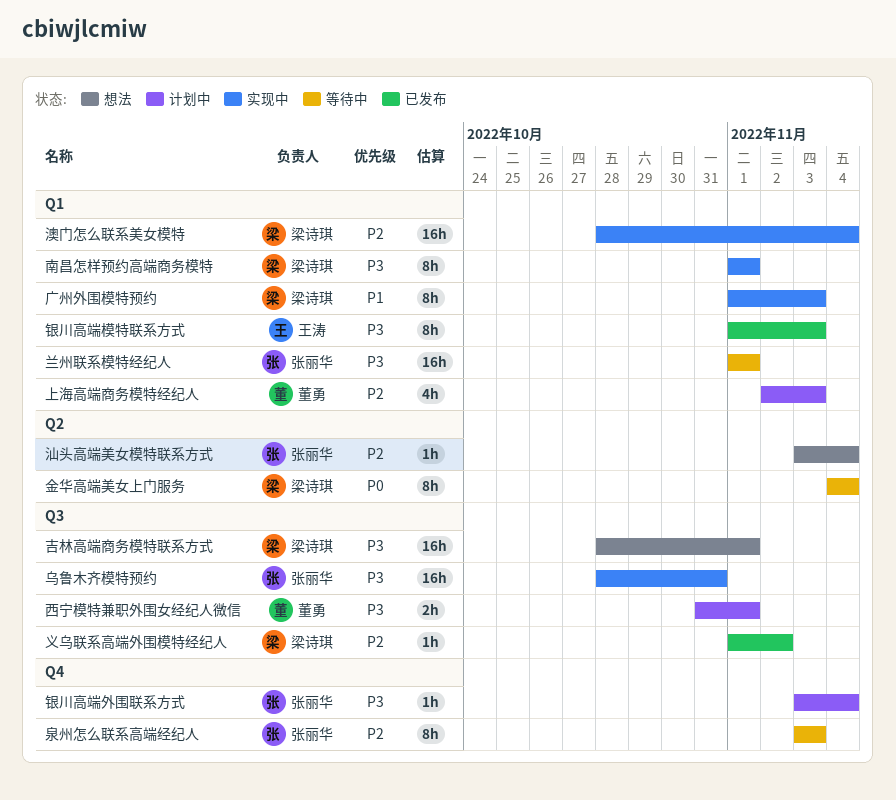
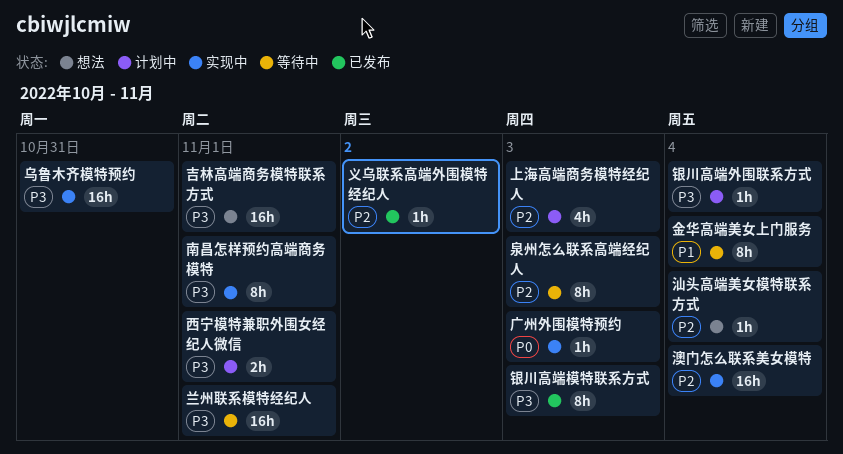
广州外围模特预约, priority: P1 -> P0
广州外围模特预约, estimate: 8h -> 1h
金华高端美女上门服务, priority: P0 -> P1

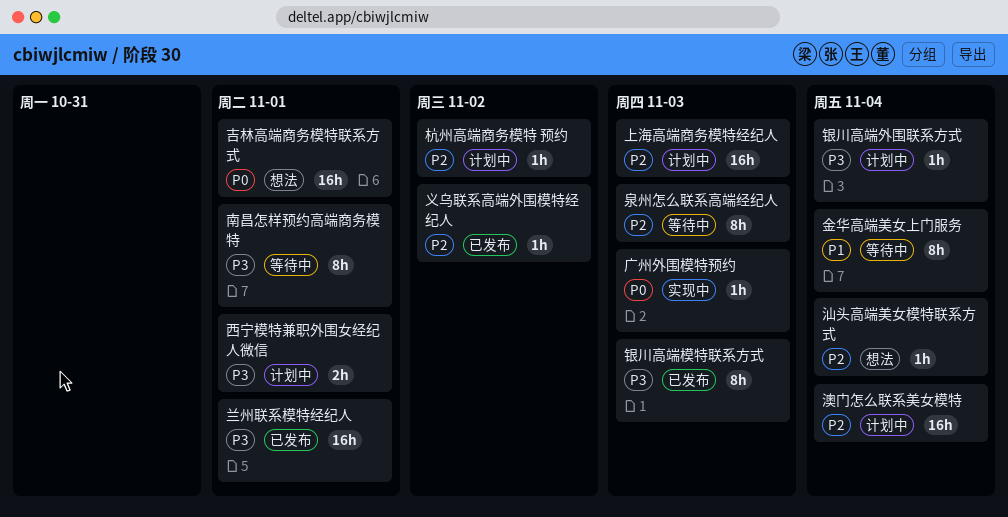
上海高端商务模特经纪人, estimate: 4h -> 16h
乌鲁木齐模特预约: present -> none
兰州联系模特经纪人, status: 等待中 -> 已发布
南昌怎样预约高端商务模特, status: 实现中 -> 等待中
吉林高端商务模特联系方式, priority: P3 -> P0
杭州高端商务模特 预约: none -> present
澳门怎么联系美女模特, status: 实现中 -> 计划中

